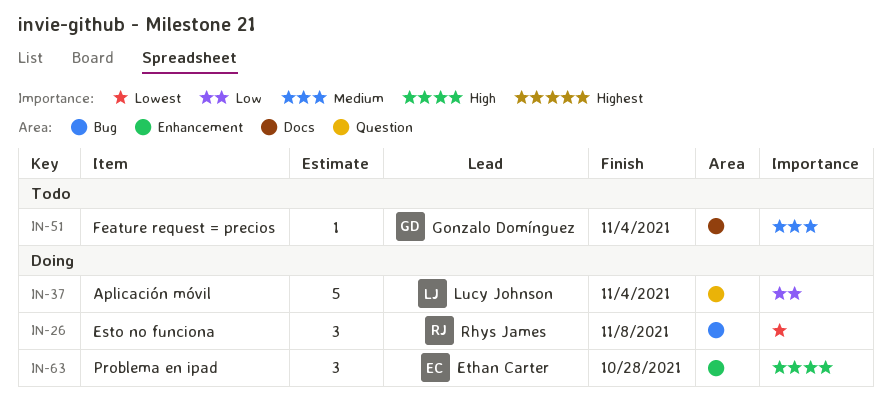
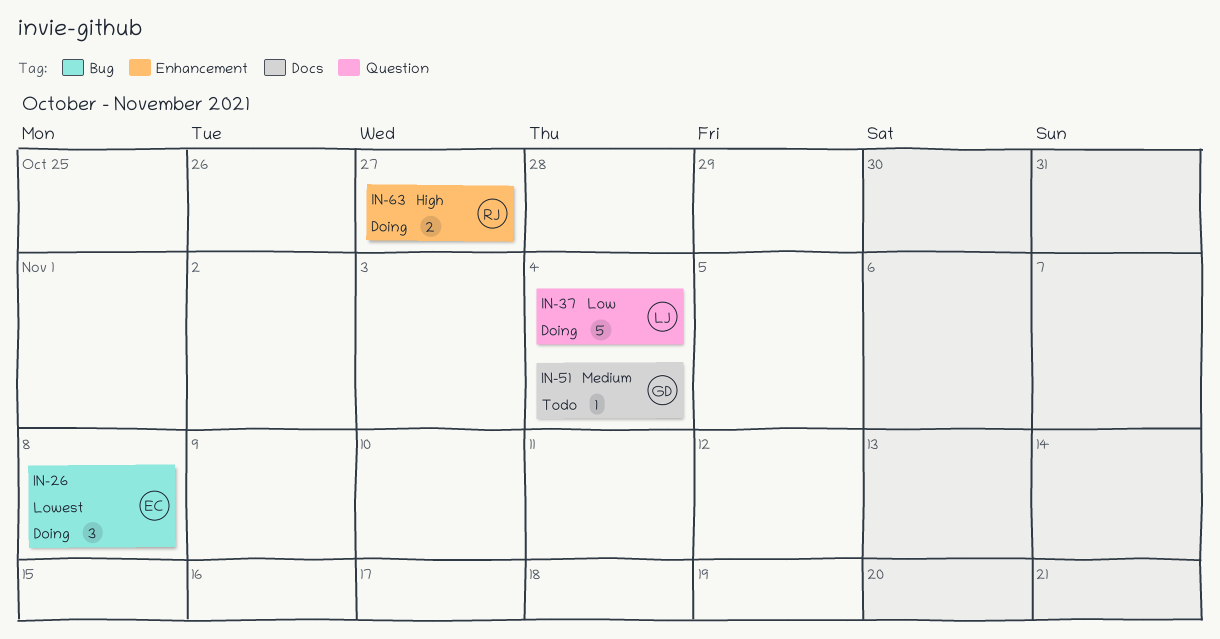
IN-26, owner: Rhys James -> Ethan Carter
IN-63, owner: Ethan Carter -> Rhys James
IN-63, estimate: 3 -> 2
IN-63, due: Oct 28 -> Oct 27

